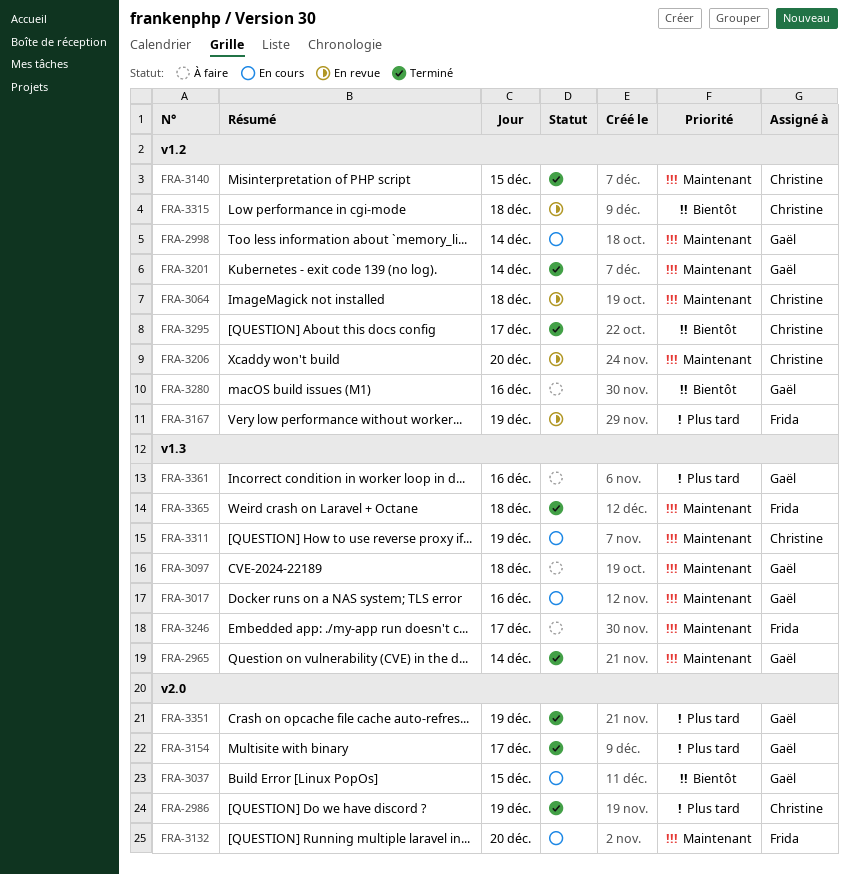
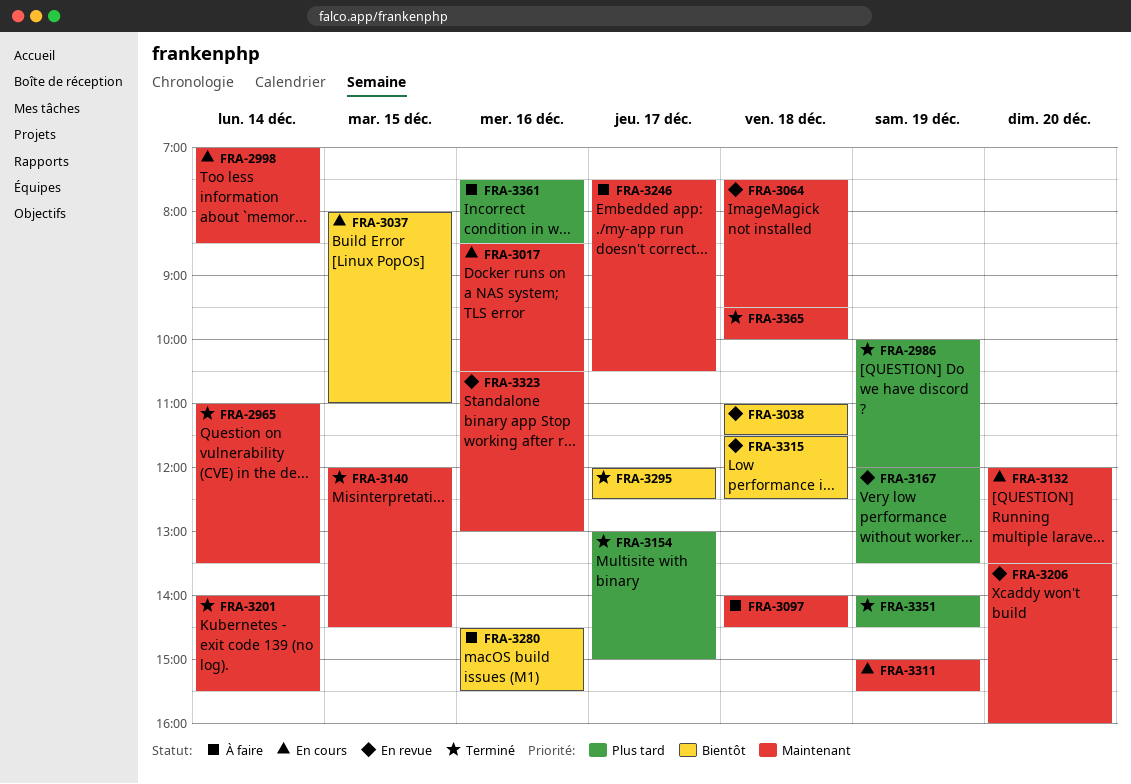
FRA-3038: none -> present
FRA-3323: none -> present

